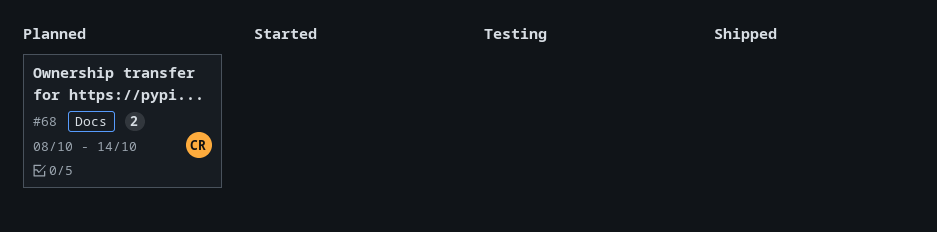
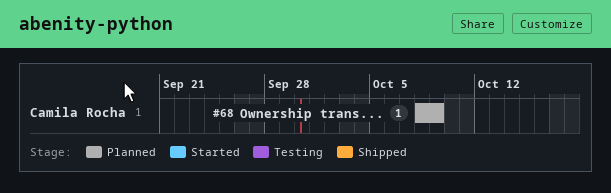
#68, estimate: 2 -> 1
#68, due: Oct 14 -> Oct 9

